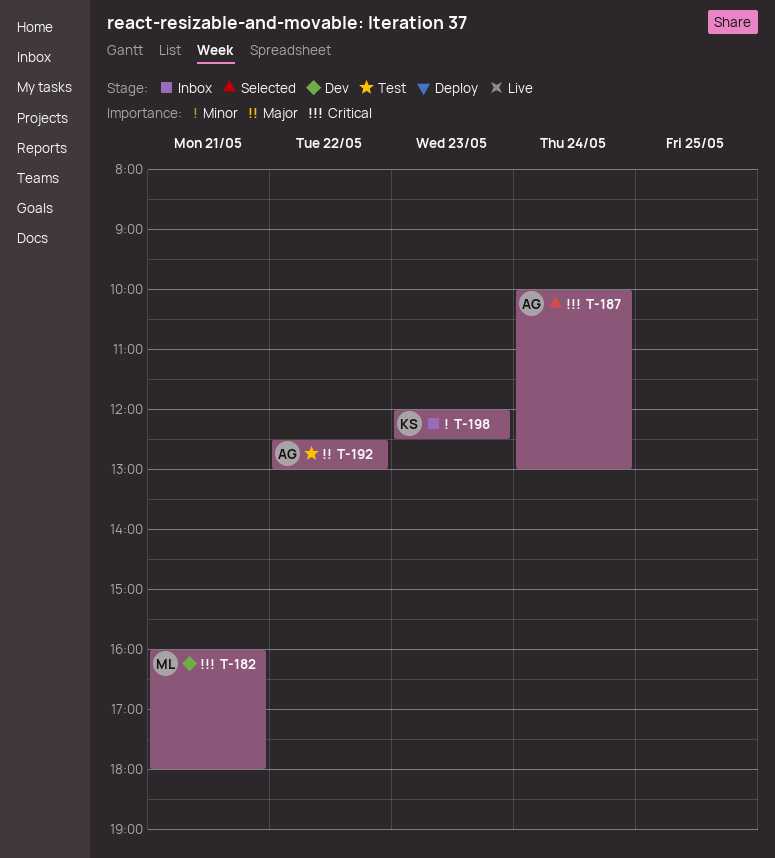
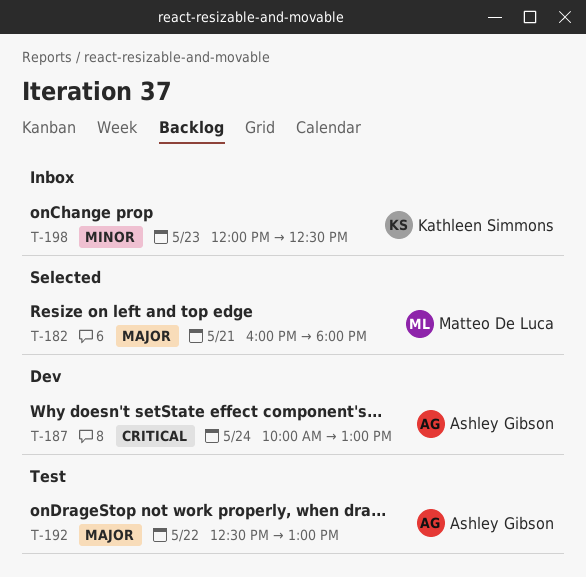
T-182, status: Dev -> Selected
T-182, priority: Critical -> Major
T-187, status: Selected -> Dev

